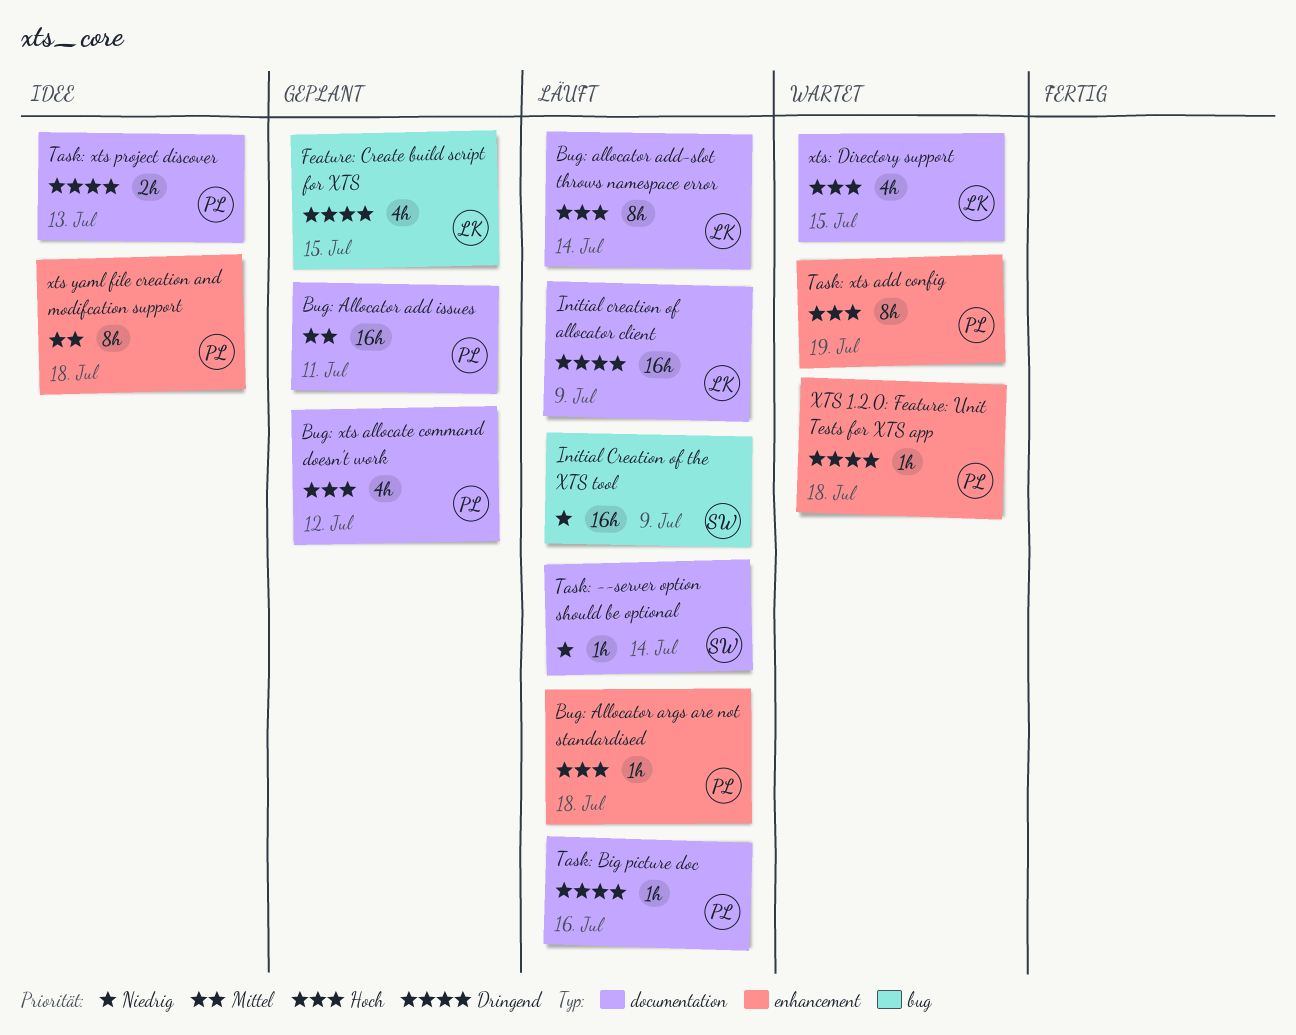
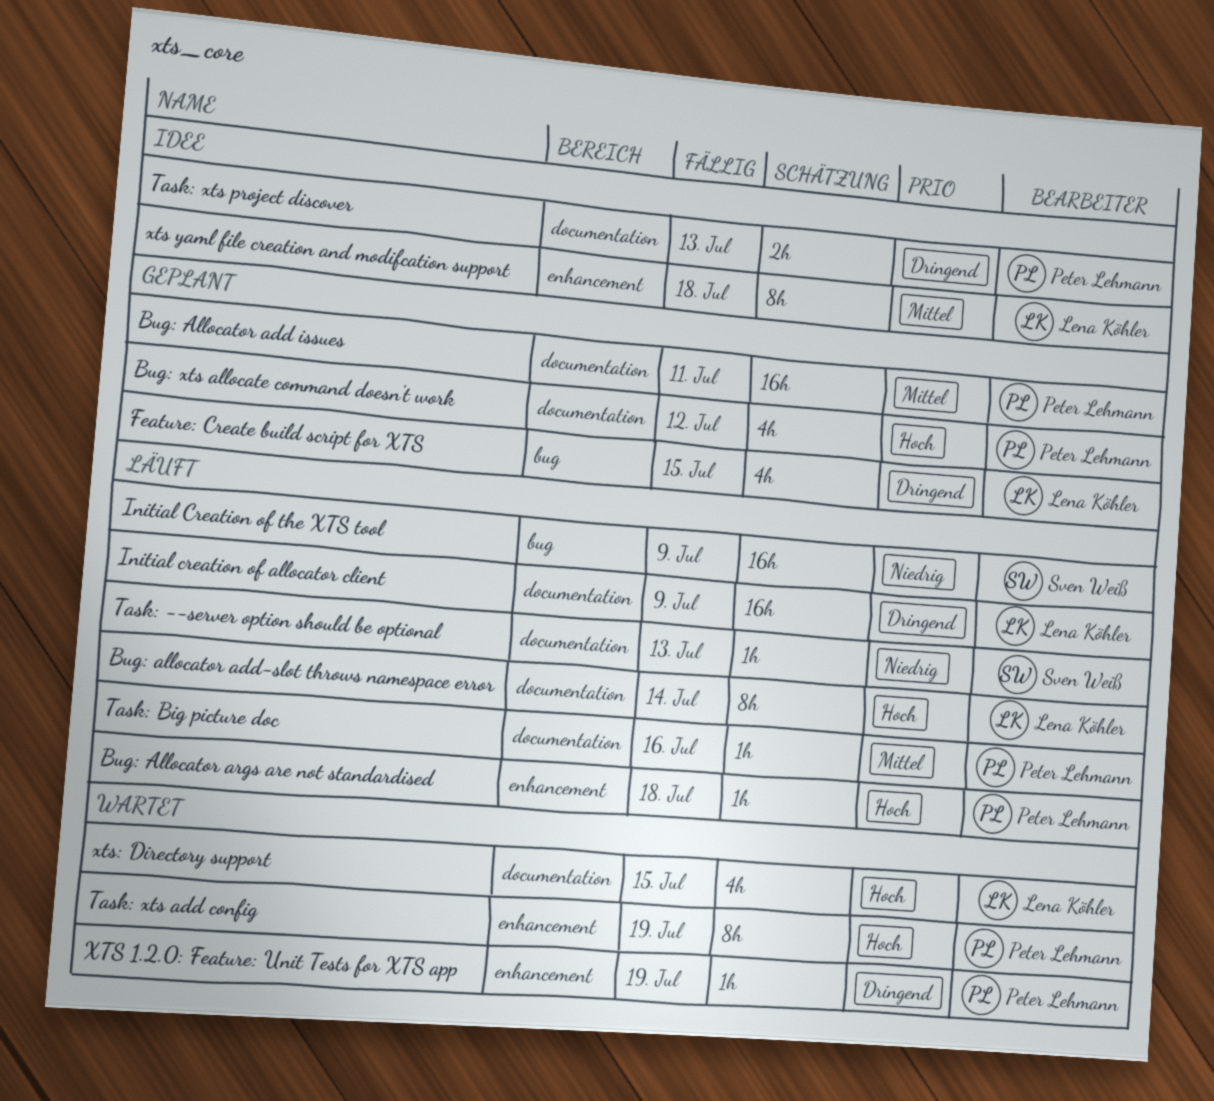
Task: --server option should be optional, due: Jul 14 -> Jul 13
Task: Big picture doc, priority: Dringend -> Mittel
XTS 1.2.0: Feature: Unit Tests for XTS app, due: Jul 18 -> Jul 19
xts yaml file creation and modifcation support, owner: Peter Lehmann -> Lena Köhler

